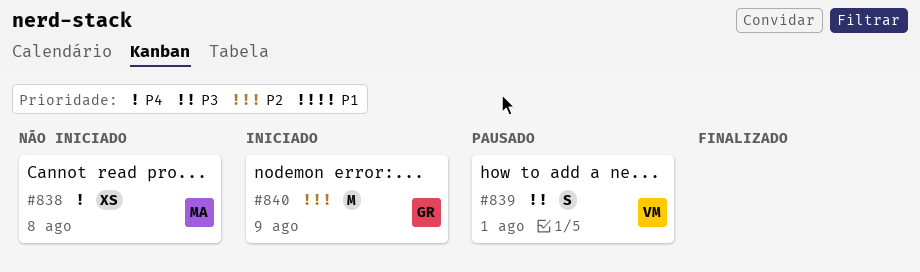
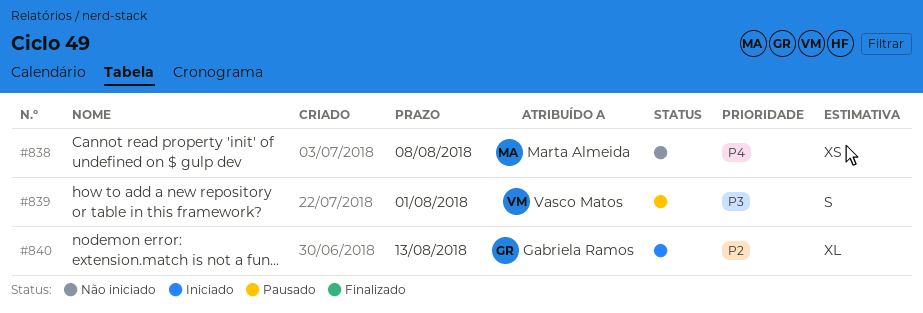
#840, estimate: M -> XL
#840, due: Aug 9 -> Aug 13

